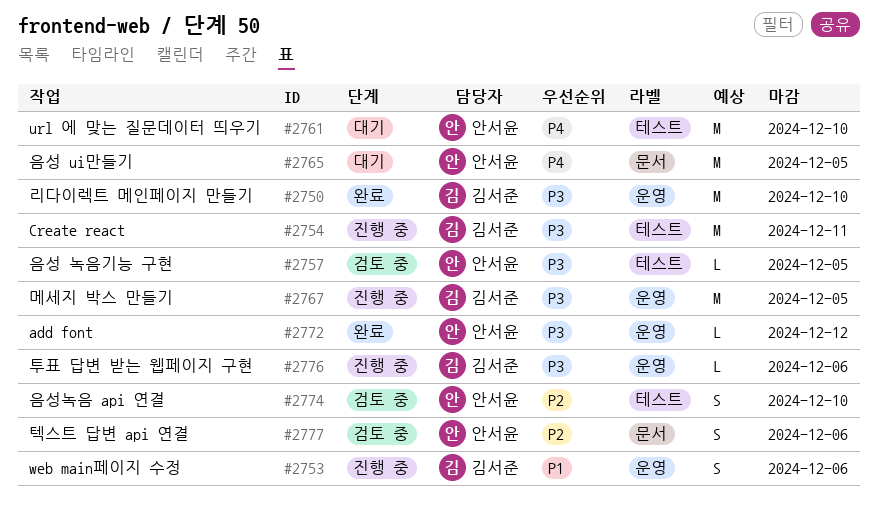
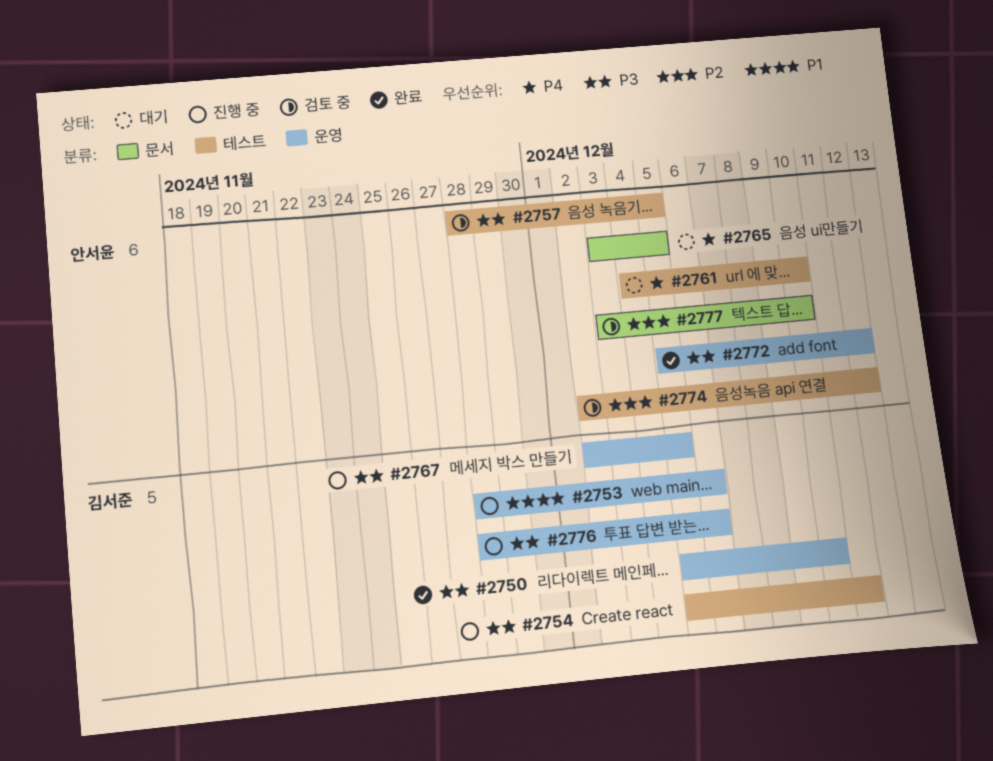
#2774, due: Dec 10 -> Dec 12
#2777, due: Dec 6 -> Dec 10

